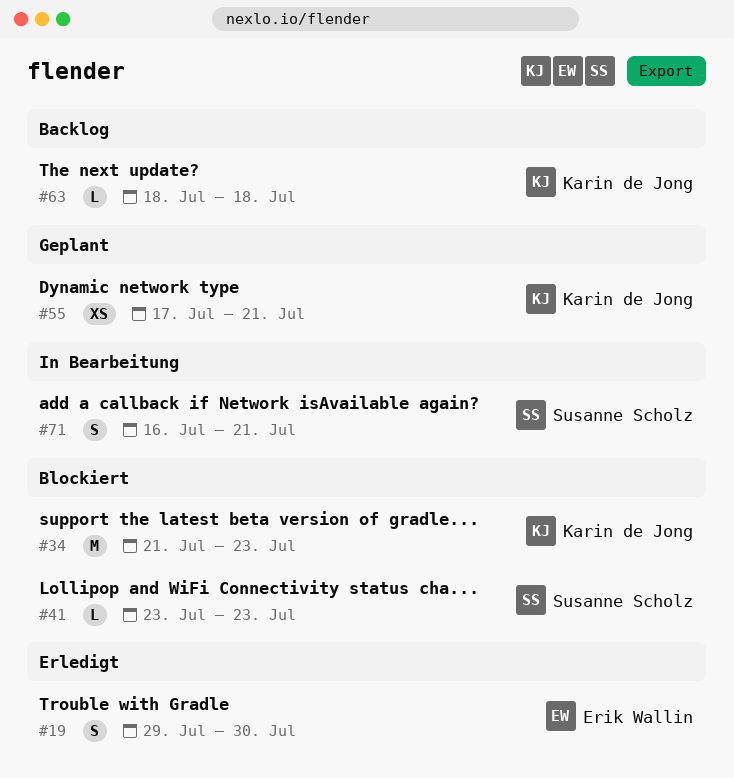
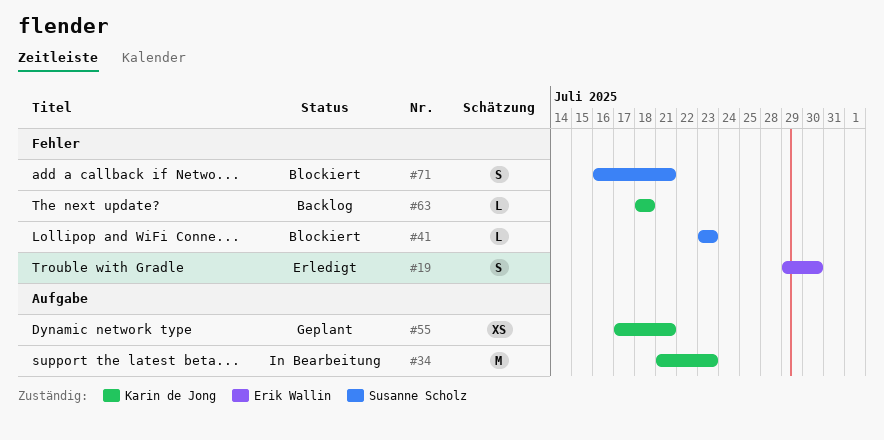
#34, status: Blockiert -> In Bearbeitung
#71, status: In Bearbeitung -> Blockiert

